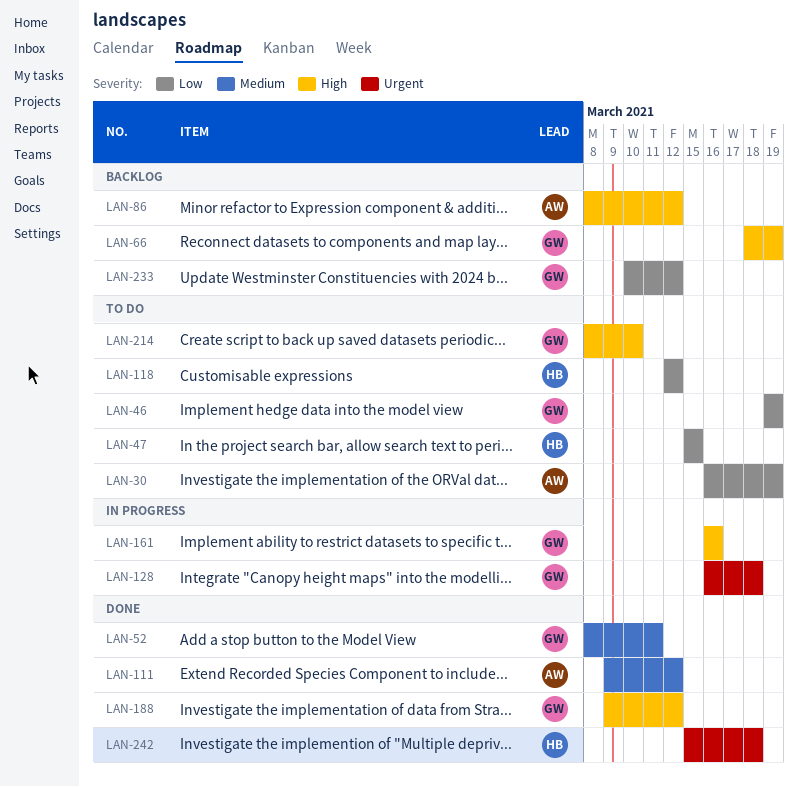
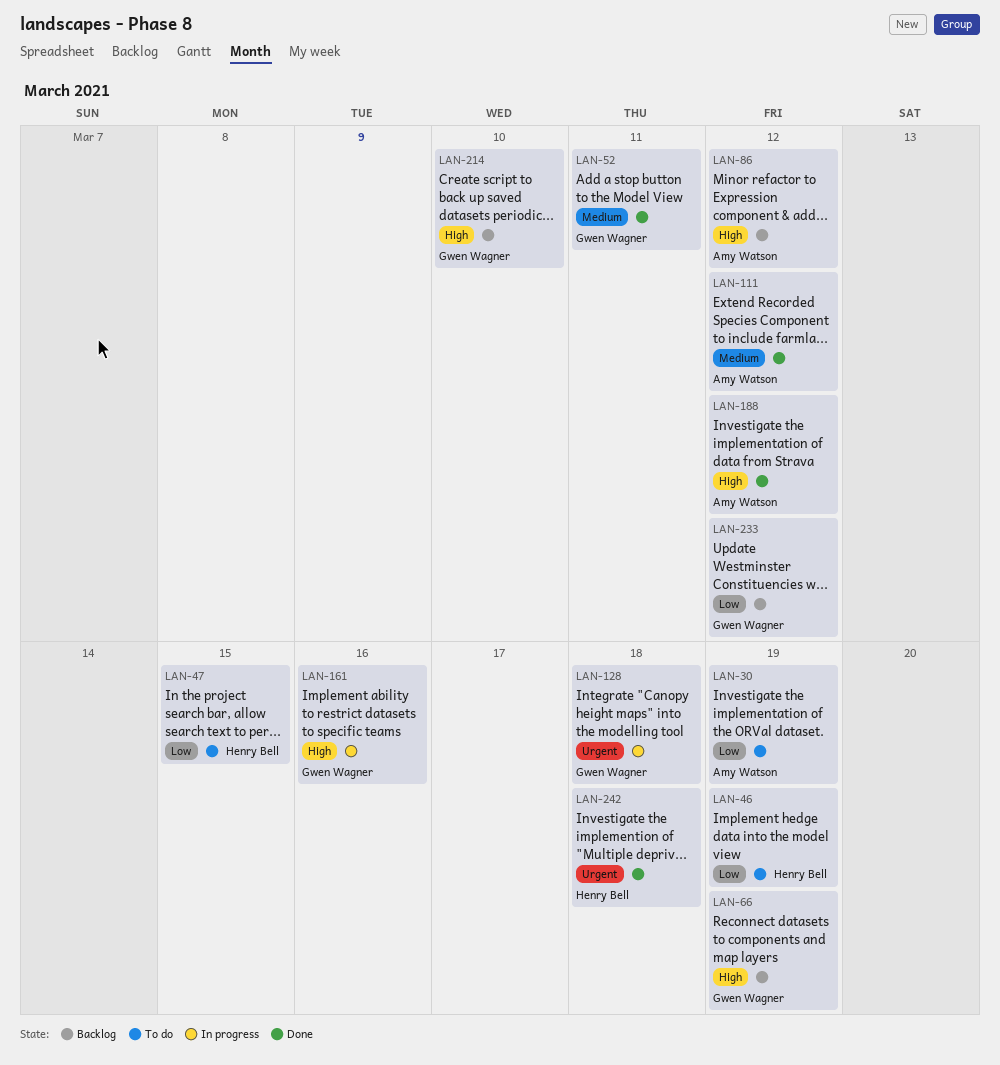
LAN-46, owner: Gwen Wagner -> Henry Bell
LAN-118: present -> none
LAN-188, owner: Gwen Wagner -> Amy Watson
LAN-214, status: To do -> Backlog

